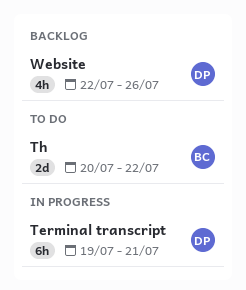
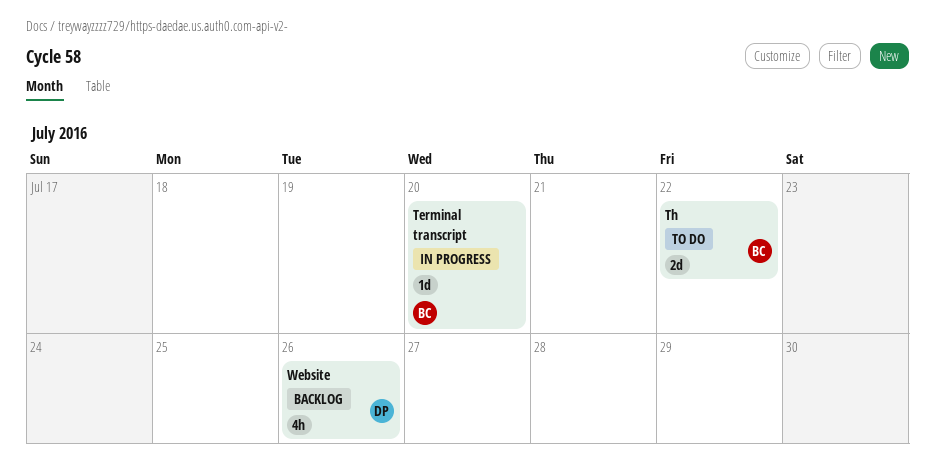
Terminal transcript, owner: DP -> BC
Terminal transcript, estimate: 6h -> 1d
Terminal transcript, due: Jul 21 -> Jul 20

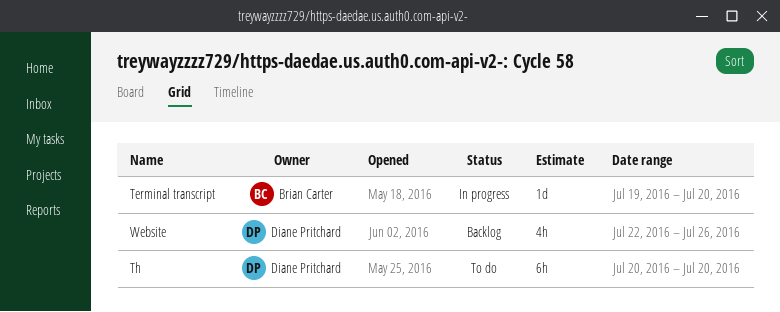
Th, owner: Brian Carter -> Diane Pritchard
Th, estimate: 2d -> 6h
Th, due: Jul 22 -> Jul 20

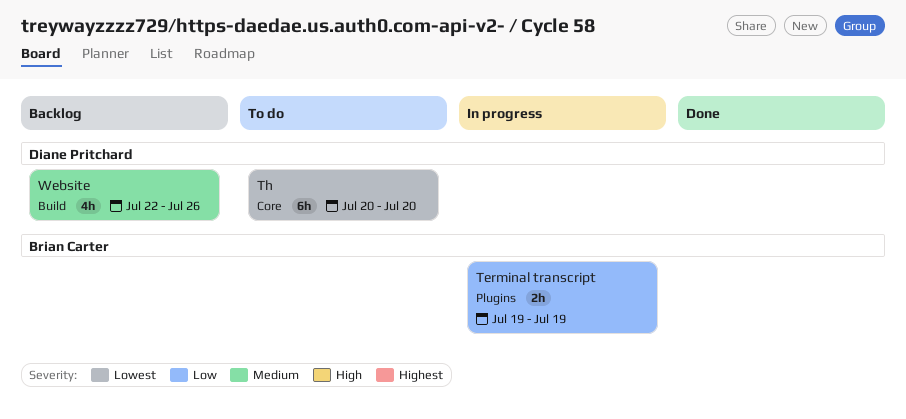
Terminal transcript, estimate: 1d -> 2h
Terminal transcript, due: Jul 20 -> Jul 19

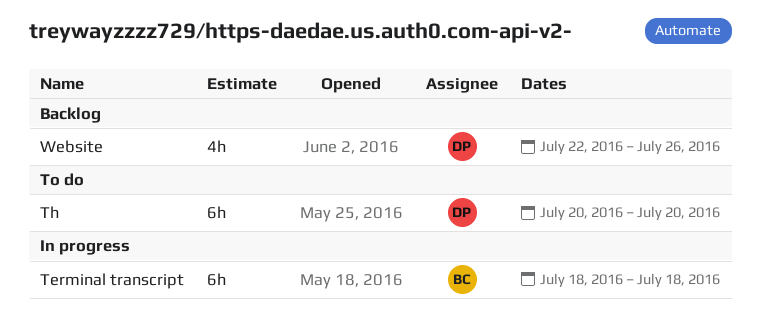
Terminal transcript, estimate: 2h -> 6h
Terminal transcript, start: Jul 19 -> Jul 18
Terminal transcript, due: Jul 19 -> Jul 18

